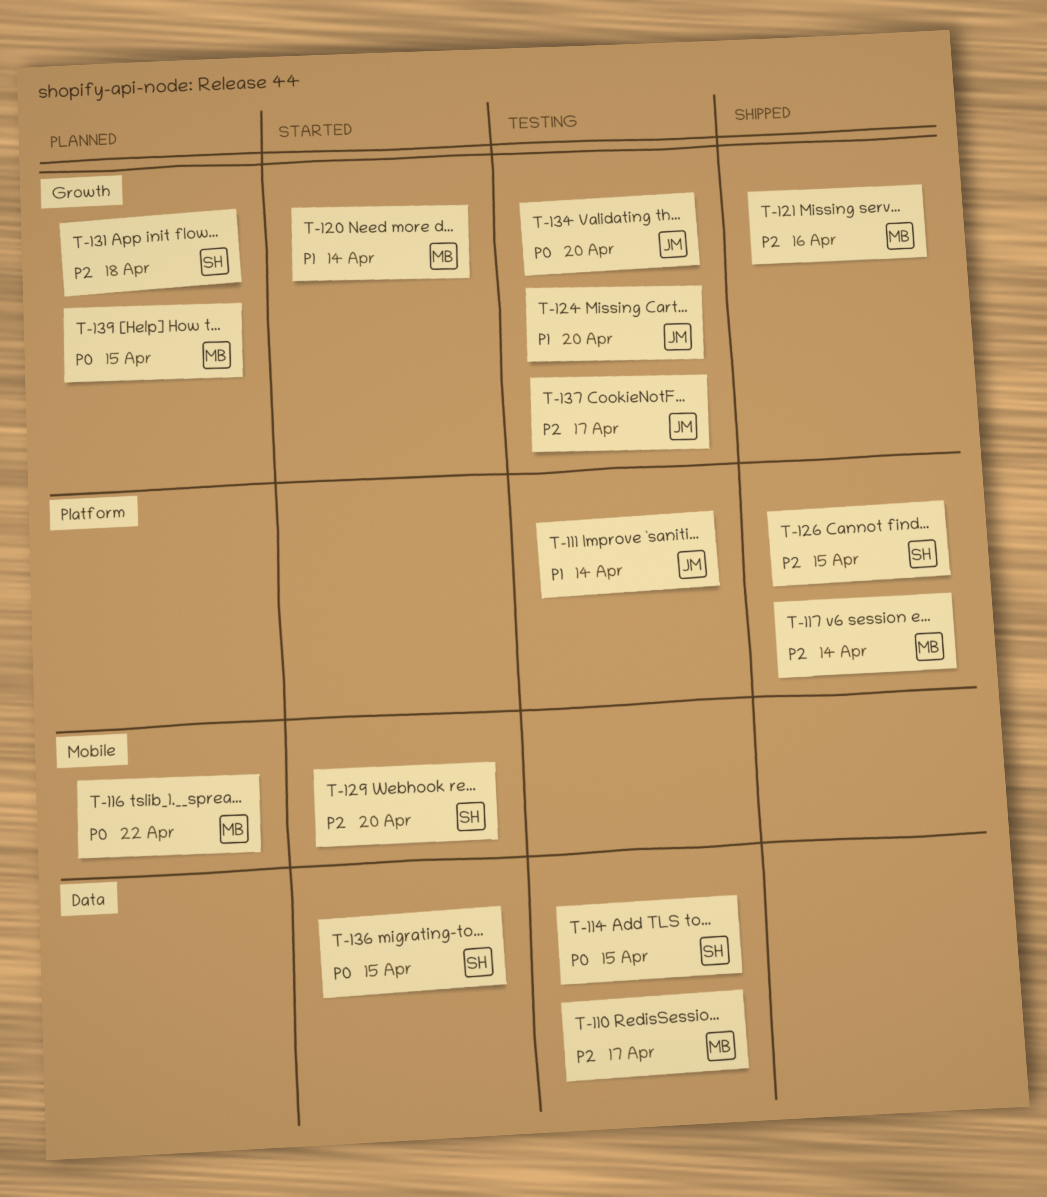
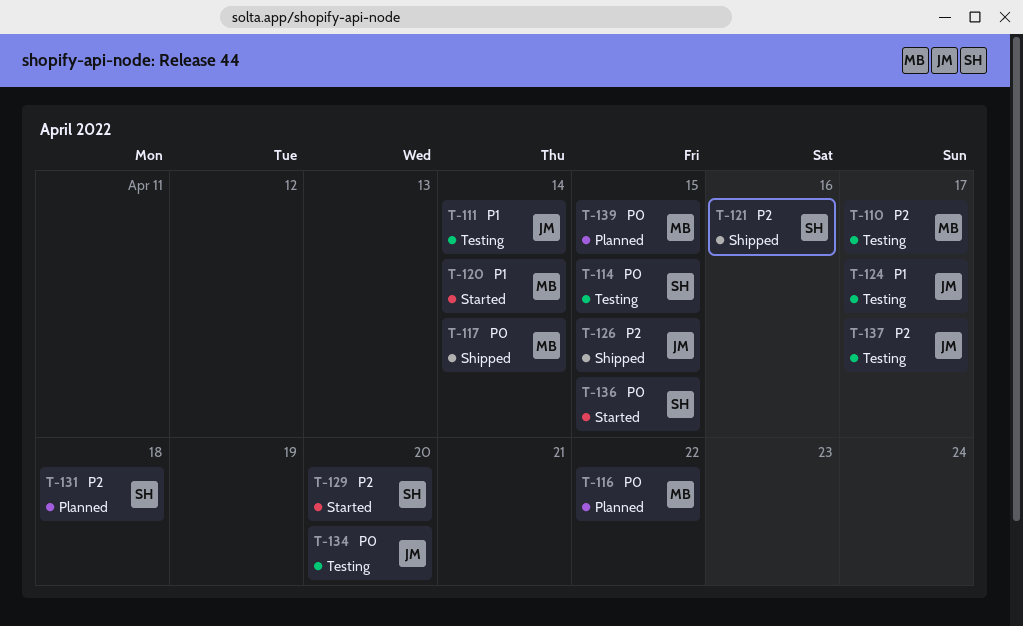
T-117, priority: P2 -> P0
T-121, owner: MB -> SH
T-124, due: Apr 20 -> Apr 17
T-126, owner: SH -> JM

